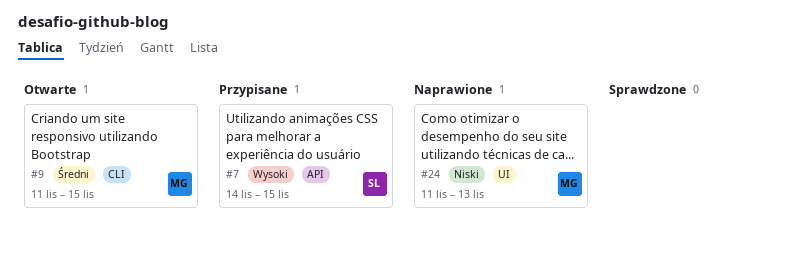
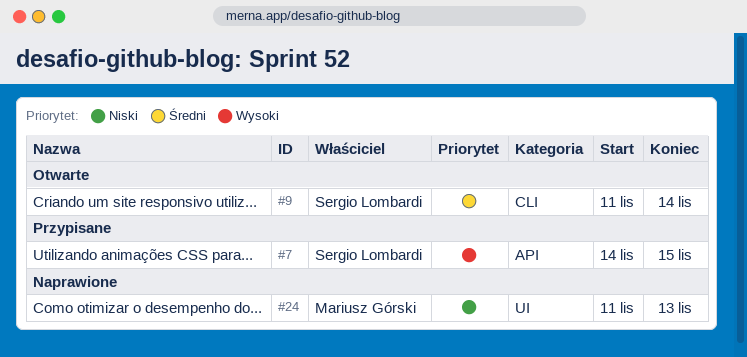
#9, owner: Mariusz Górski -> Sergio Lombardi
#9, due: Nov 15 -> Nov 14

